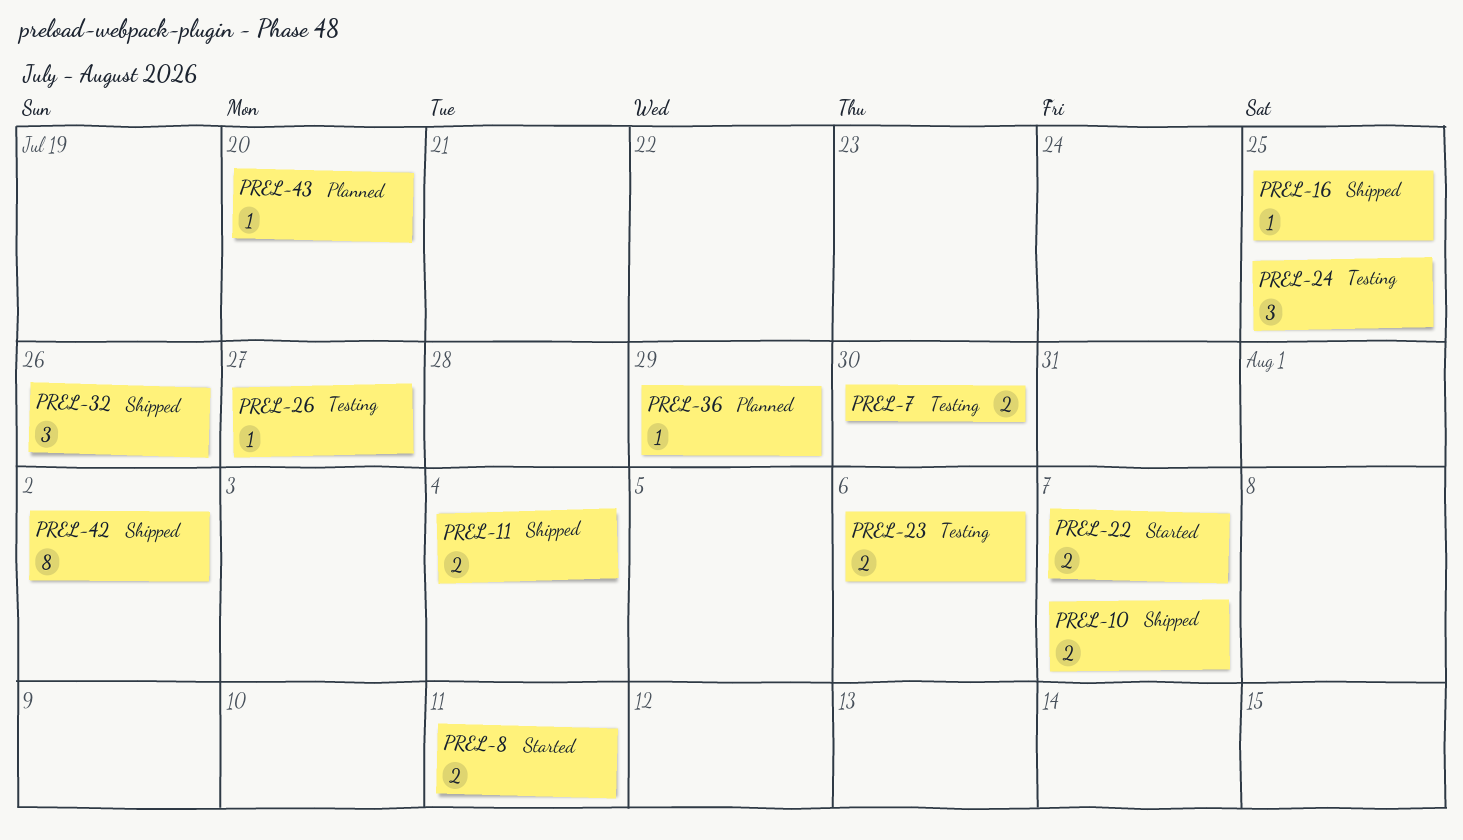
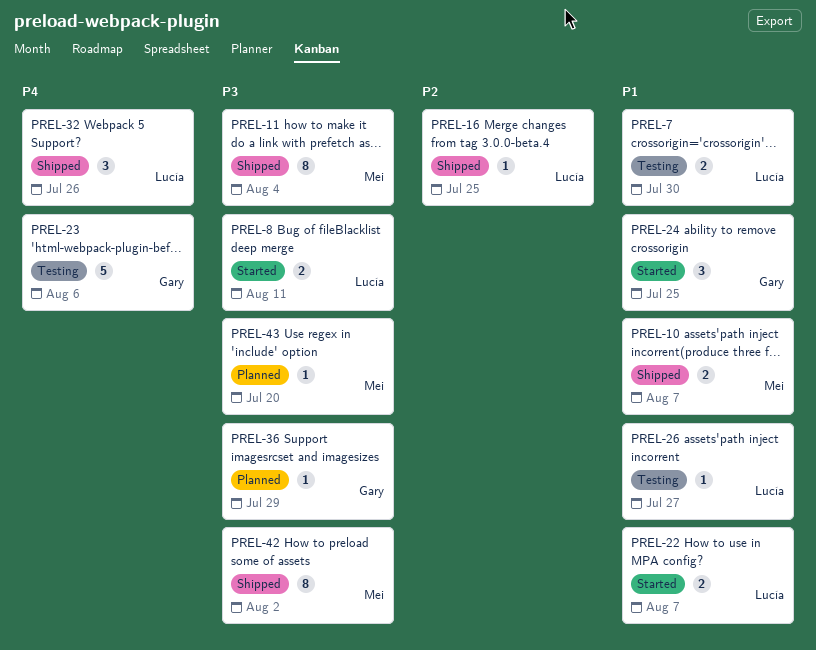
PREL-11, estimate: 2 -> 8
PREL-23, estimate: 2 -> 5
PREL-24, status: Testing -> Started

